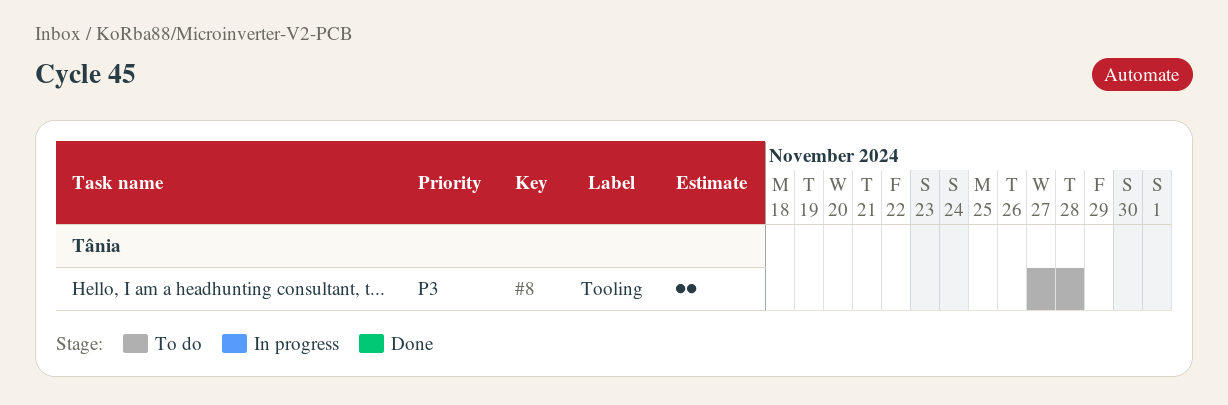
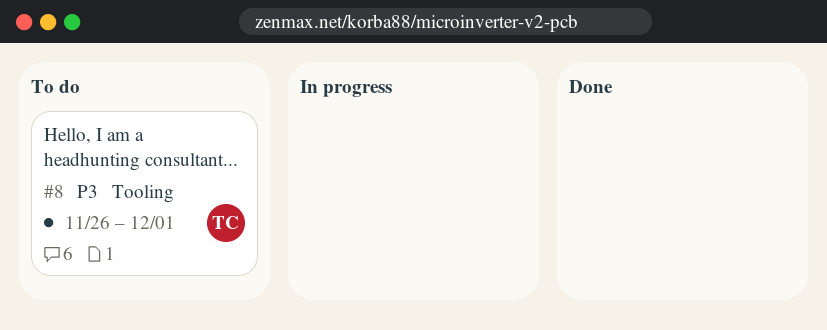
#8, estimate: 2 -> 1
#8, start: Nov 27 -> Nov 26
#8, due: Nov 28 -> Dec 1

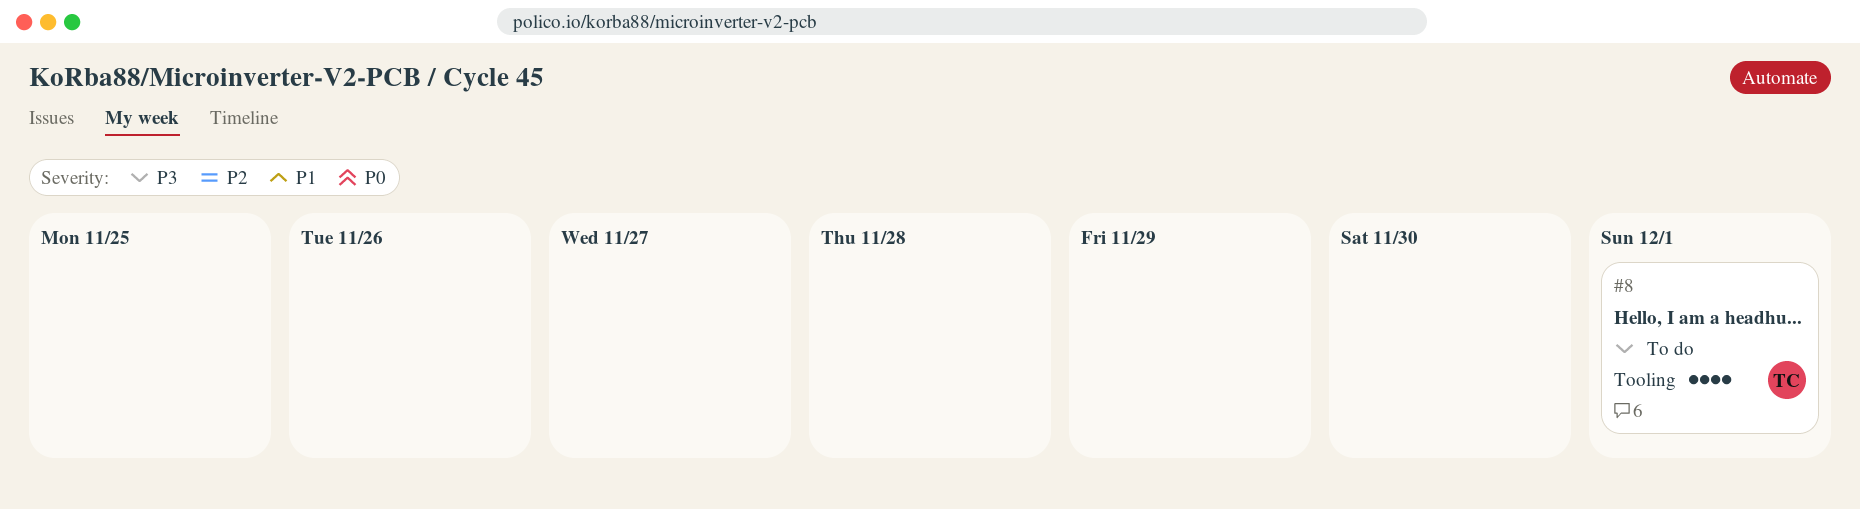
#8, estimate: 1 -> 4

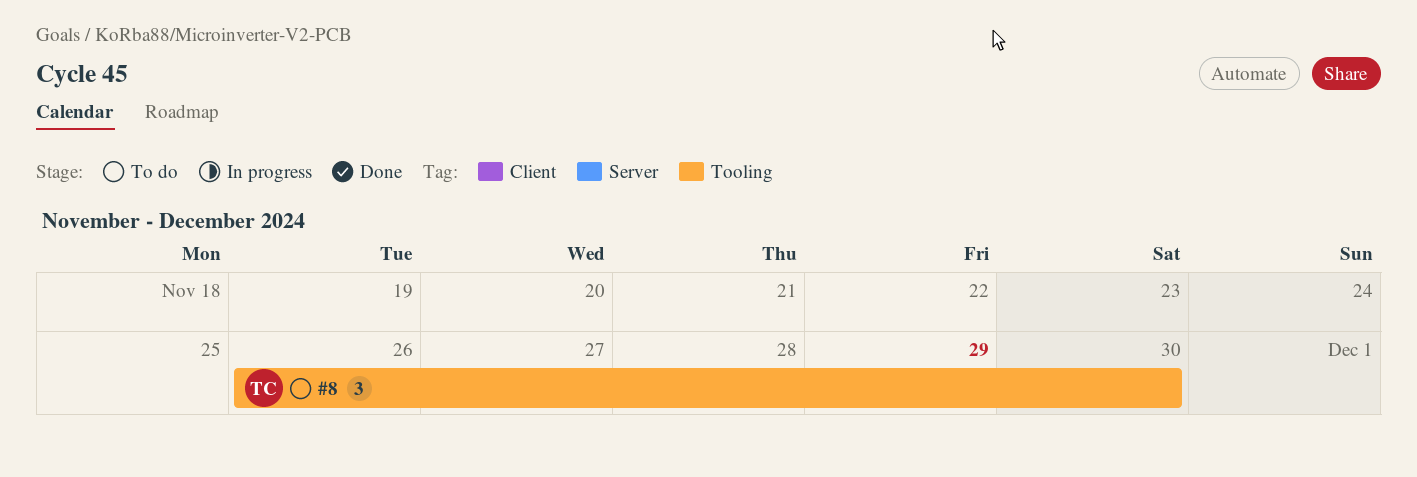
#8, estimate: 4 -> 3
#8, due: Dec 1 -> Nov 30

